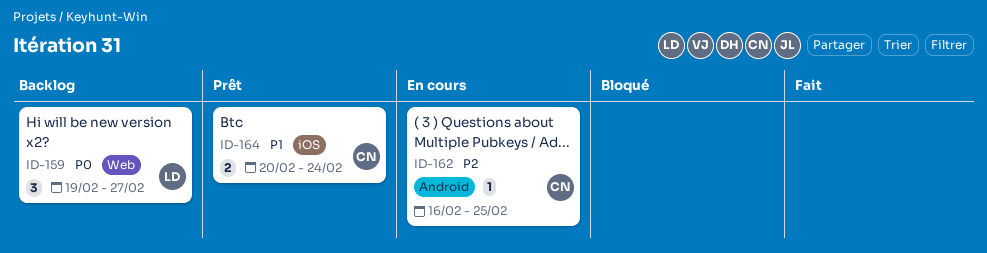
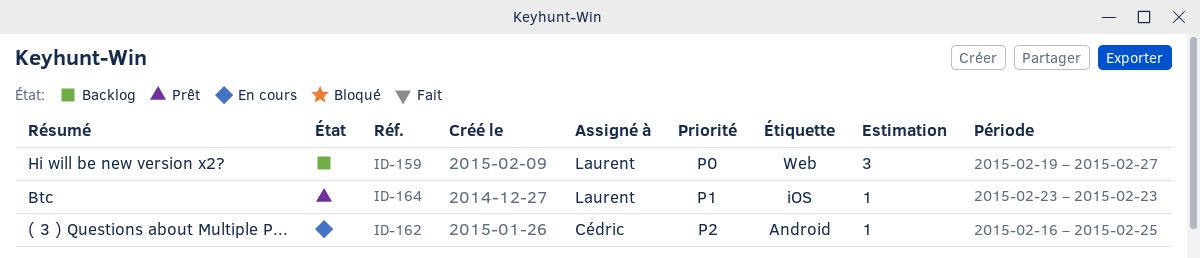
ID-164, owner: Cédric -> Laurent
ID-164, estimate: 2 -> 1
ID-164, start: Feb 20 -> Feb 23
ID-164, due: Feb 24 -> Feb 23

